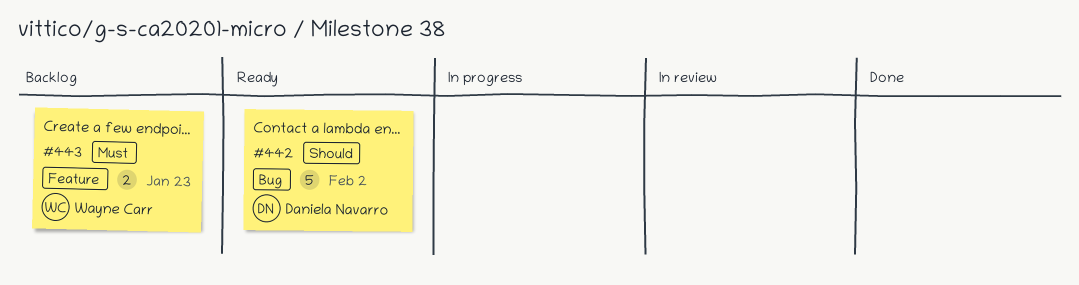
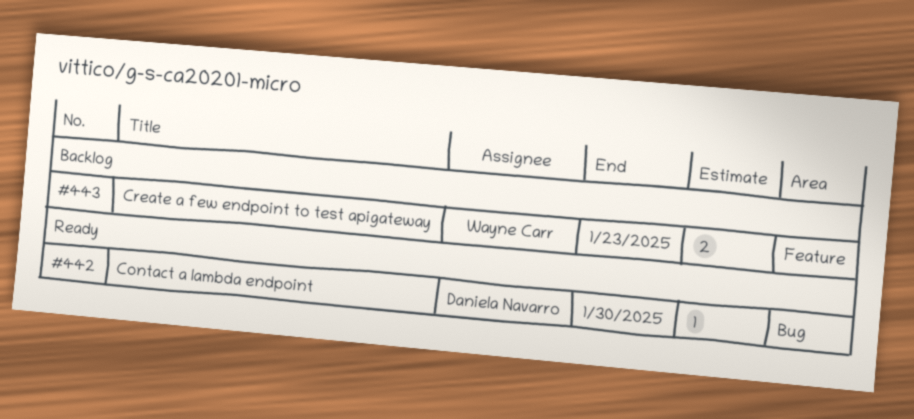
#442, estimate: 5 -> 1
#442, due: Feb 2 -> Jan 30

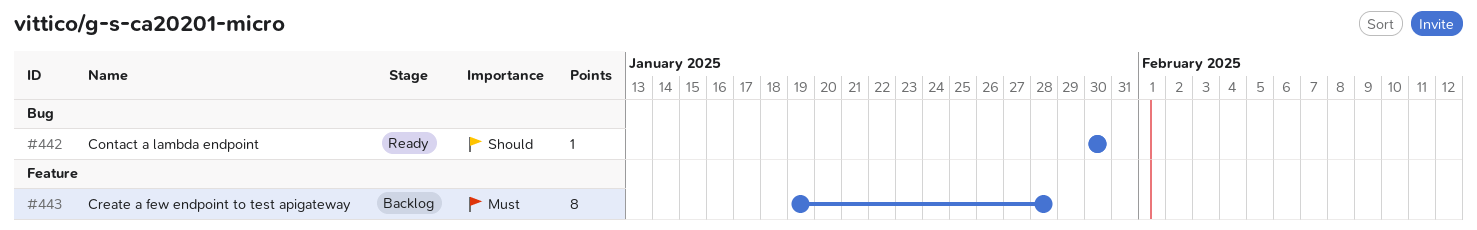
#443, estimate: 2 -> 8
#443, due: Jan 23 -> Jan 28

